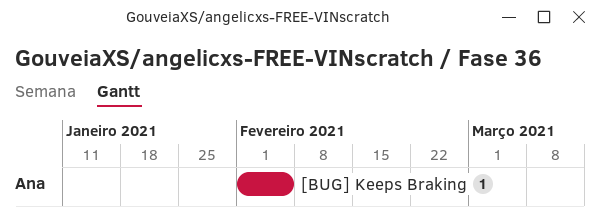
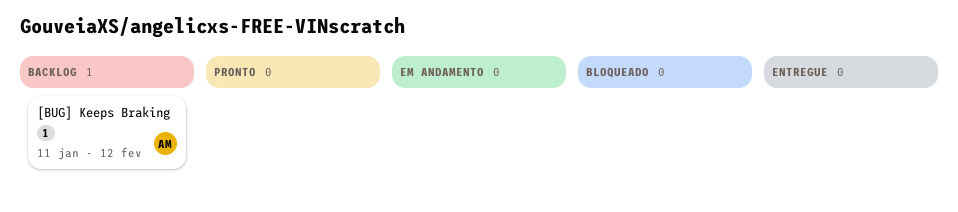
[BUG] Keeps Braking, start: Feb 1 -> Jan 11
[BUG] Keeps Braking, due: Feb 5 -> Feb 12

